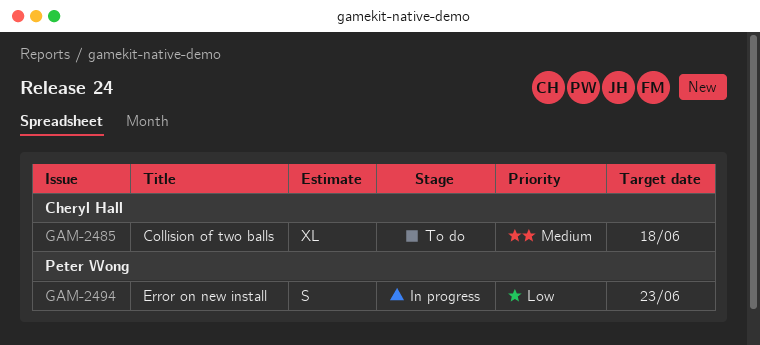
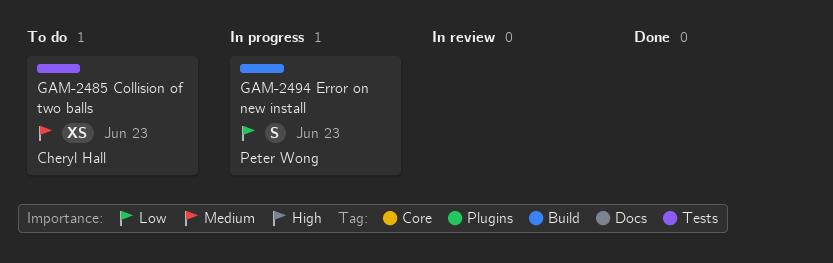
GAM-2485, estimate: XL -> XS
GAM-2485, due: Jun 18 -> Jun 23

